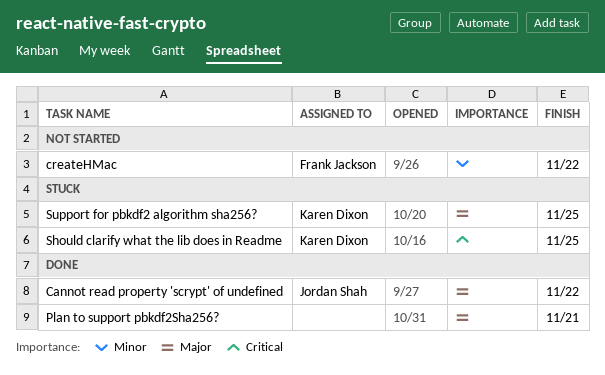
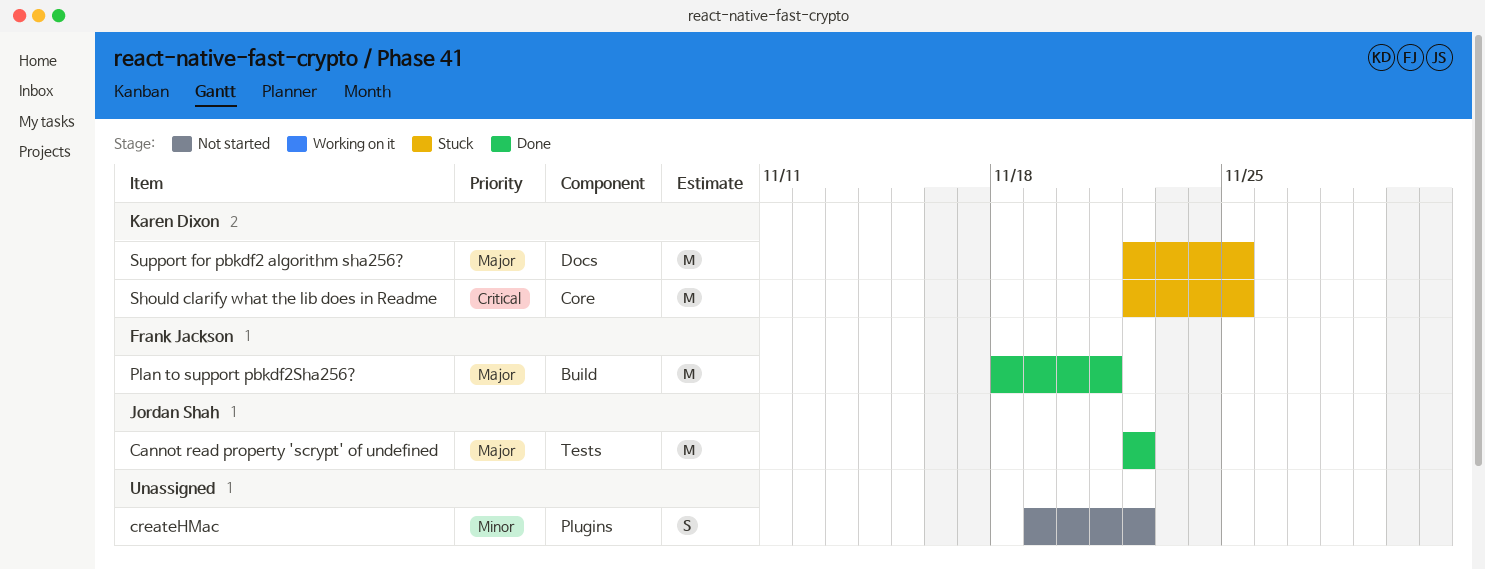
createHMac, owner: Frank Jackson -> none
Plan to support pbkdf2Sha256?, owner: none -> Frank Jackson

